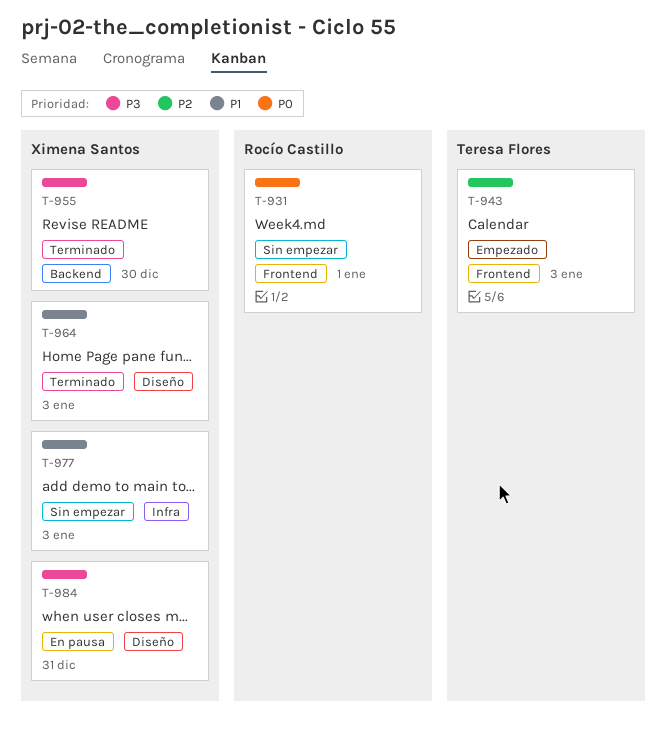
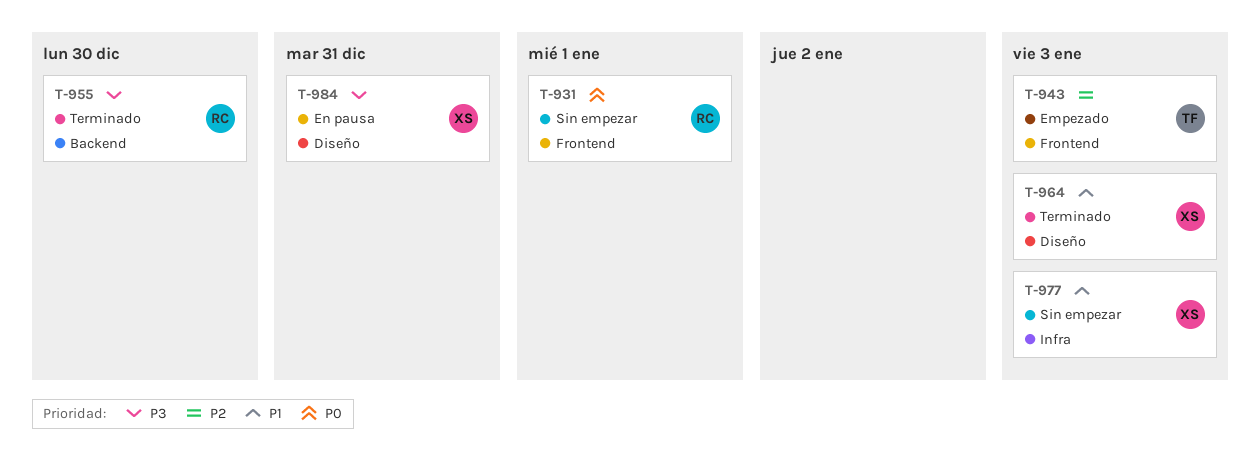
T-955, owner: Ximena Santos -> Rocío Castillo

